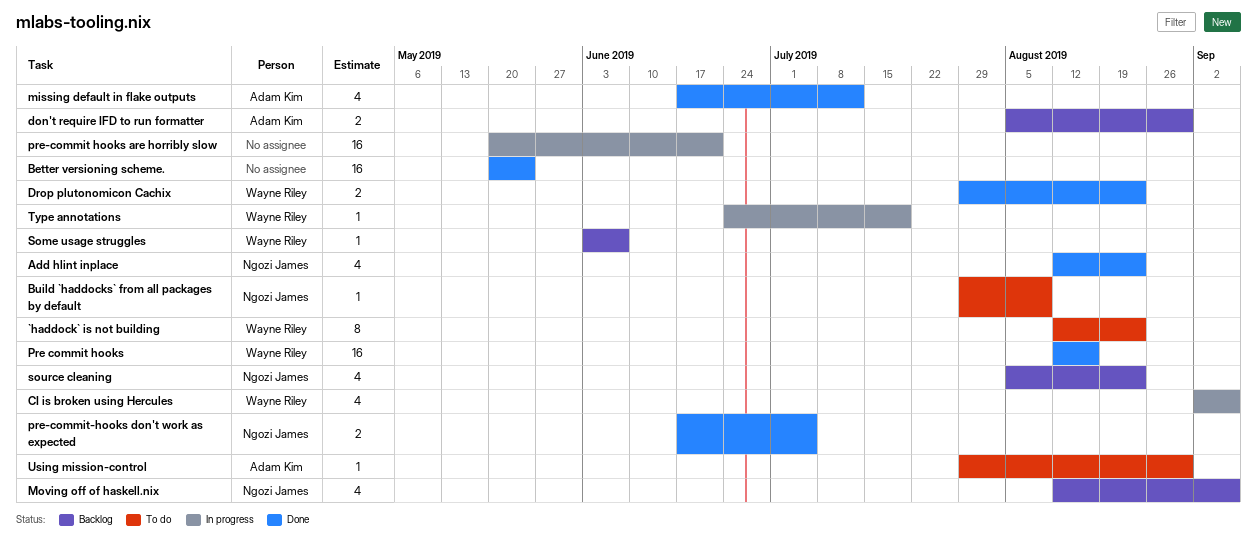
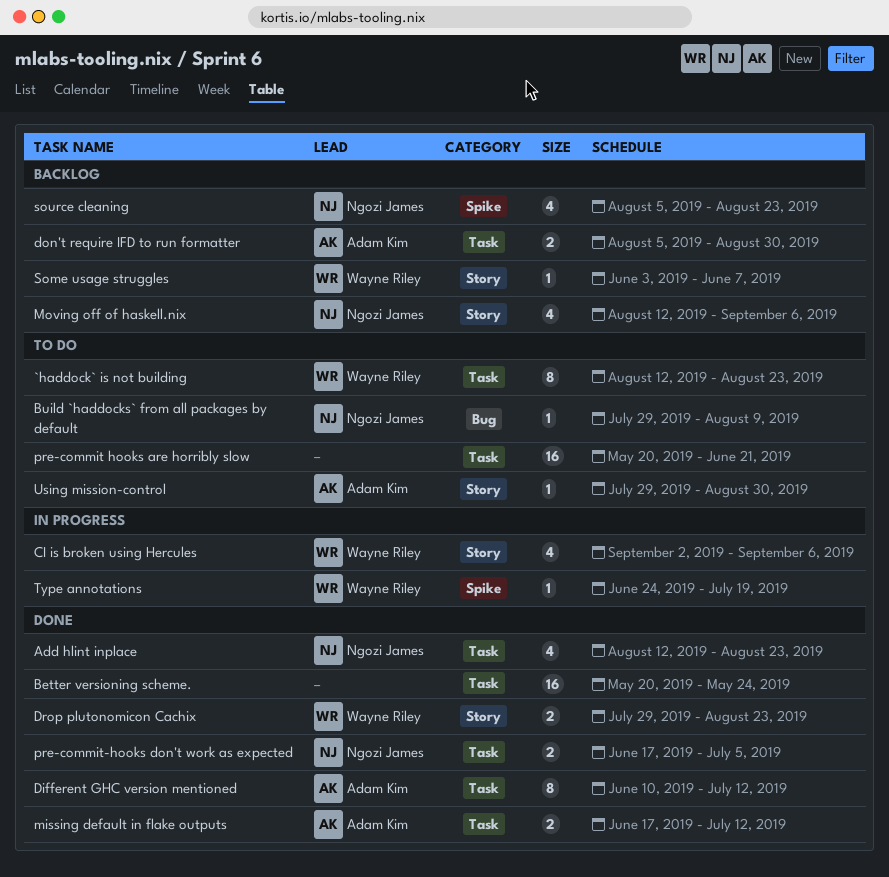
Different GHC version mentioned: none -> present
missing default in flake outputs, estimate: 4 -> 2
Pre commit hooks: present -> none
pre-commit hooks are horribly slow, status: In progress -> To do

